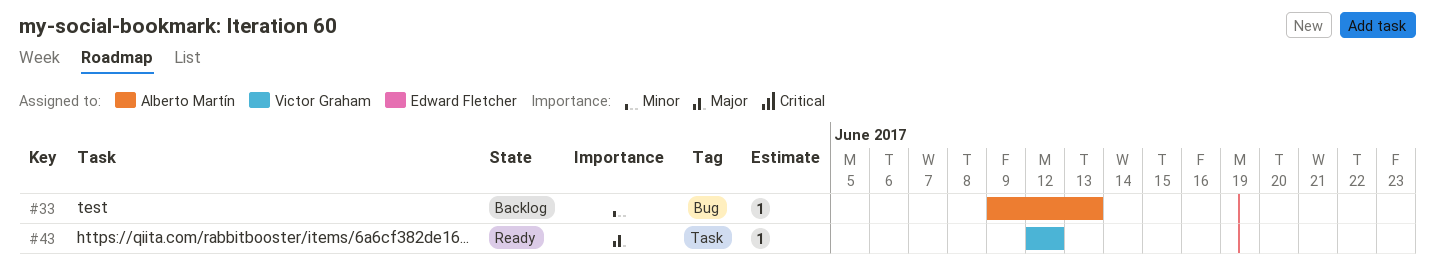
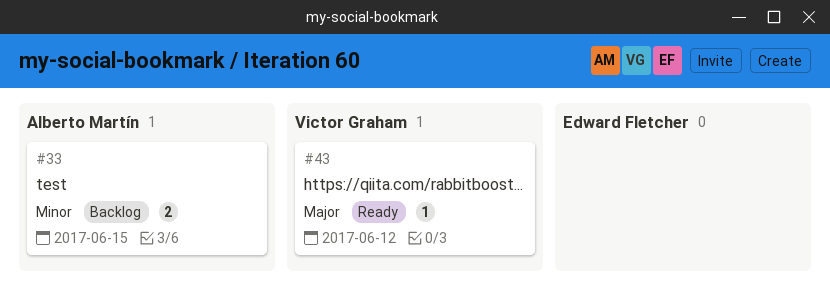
#33, estimate: 1 -> 2
#33, due: Jun 13 -> Jun 15

